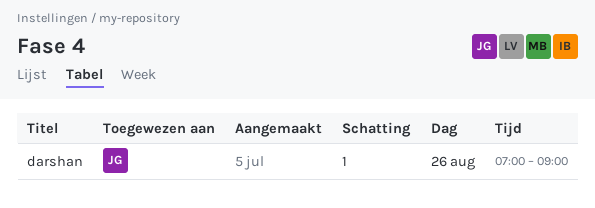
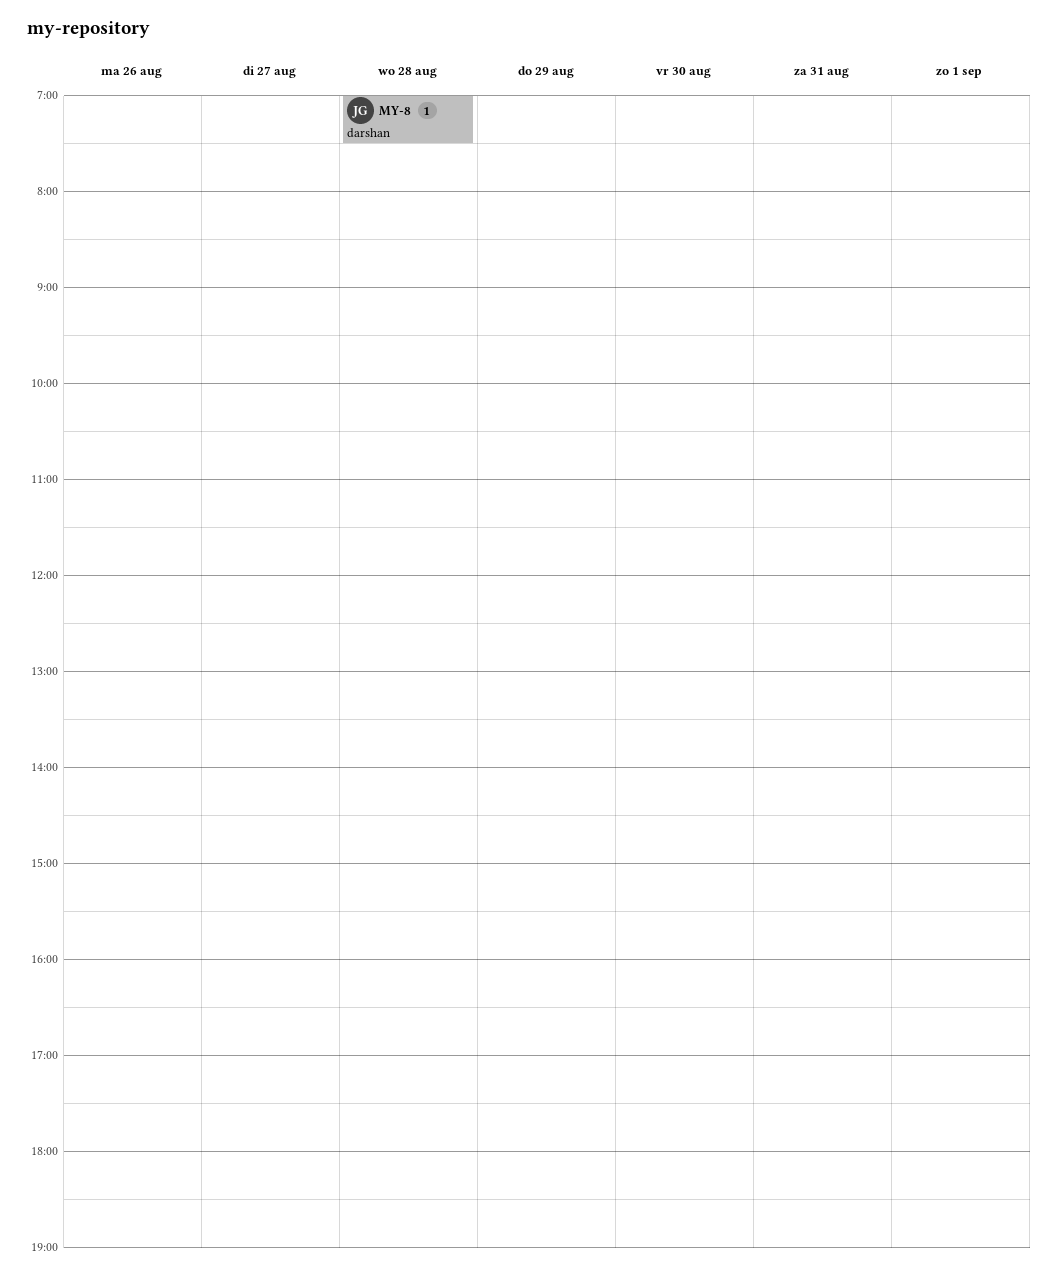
darshan, day: Aug 26 -> Aug 28
darshan, ends: 09:00 -> 07:30

